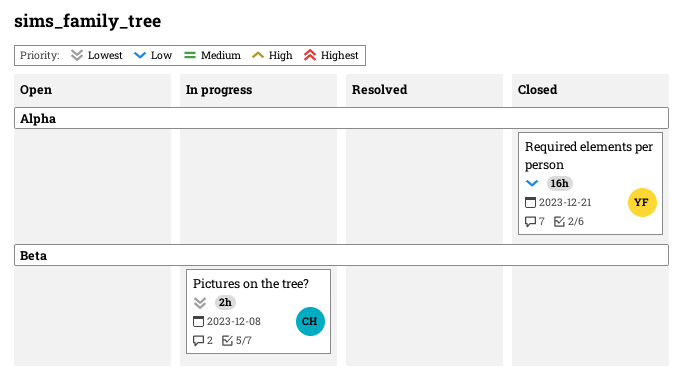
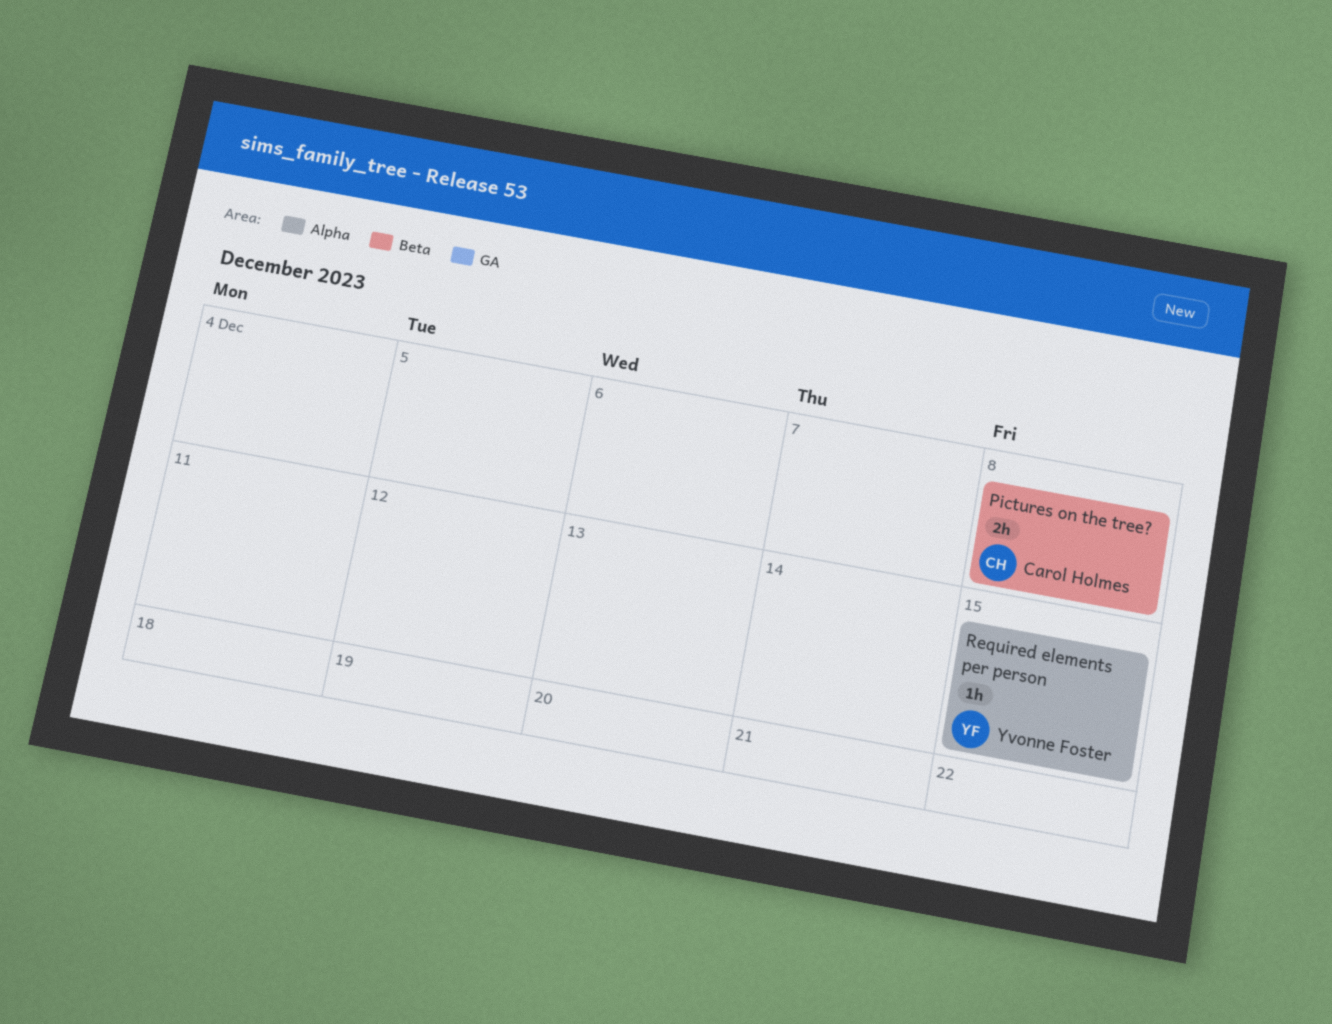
Required elements per person, estimate: 16h -> 1h
Required elements per person, due: Dec 21 -> Dec 15

